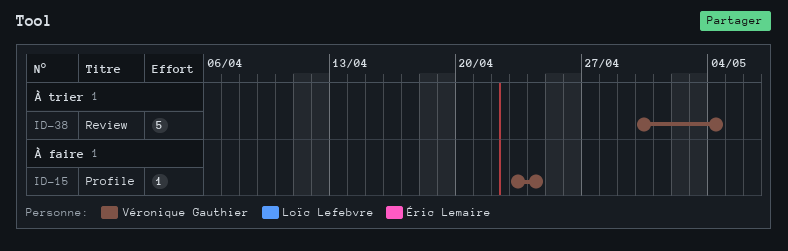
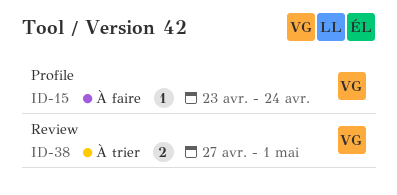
ID-38, estimate: 5 -> 2
ID-38, start: Apr 30 -> Apr 27
ID-38, due: May 4 -> May 1

